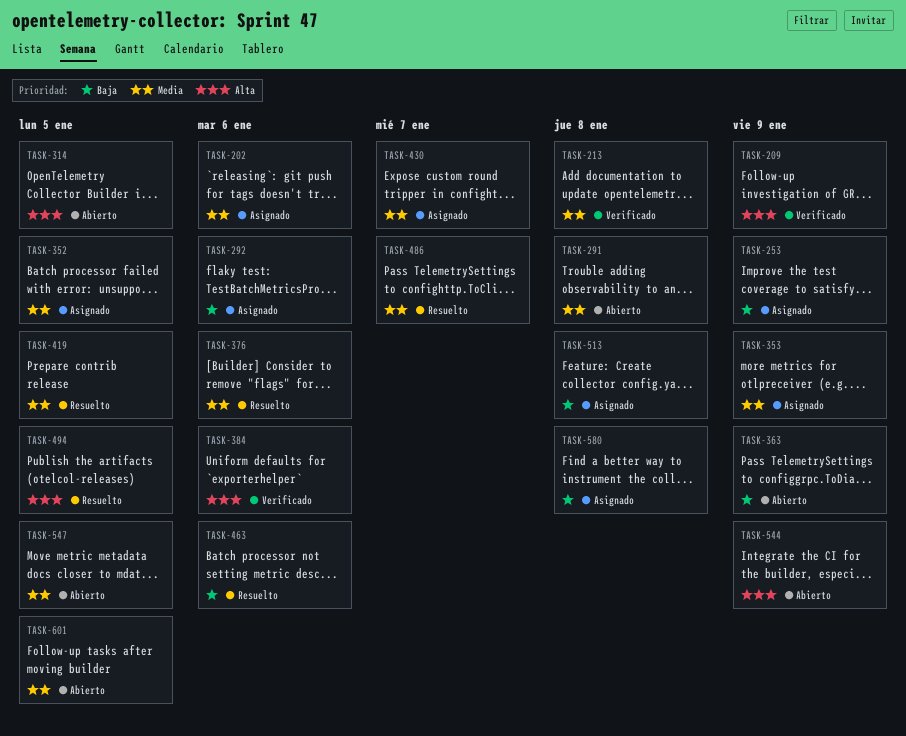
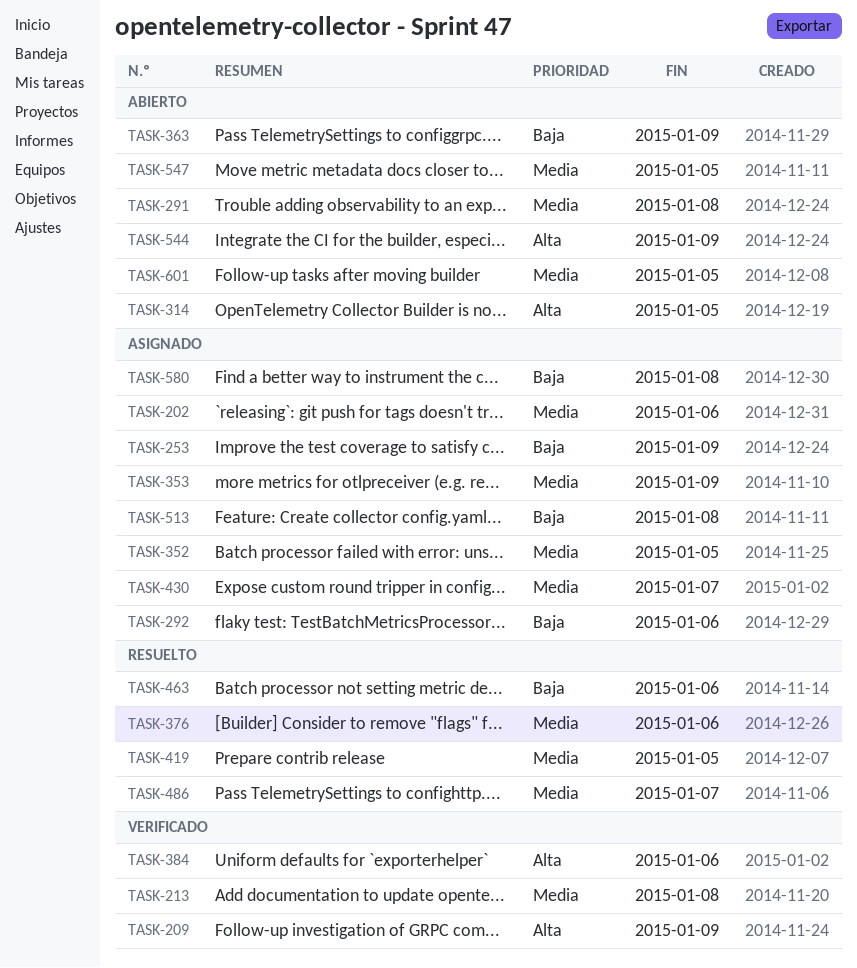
TASK-494: present -> none

